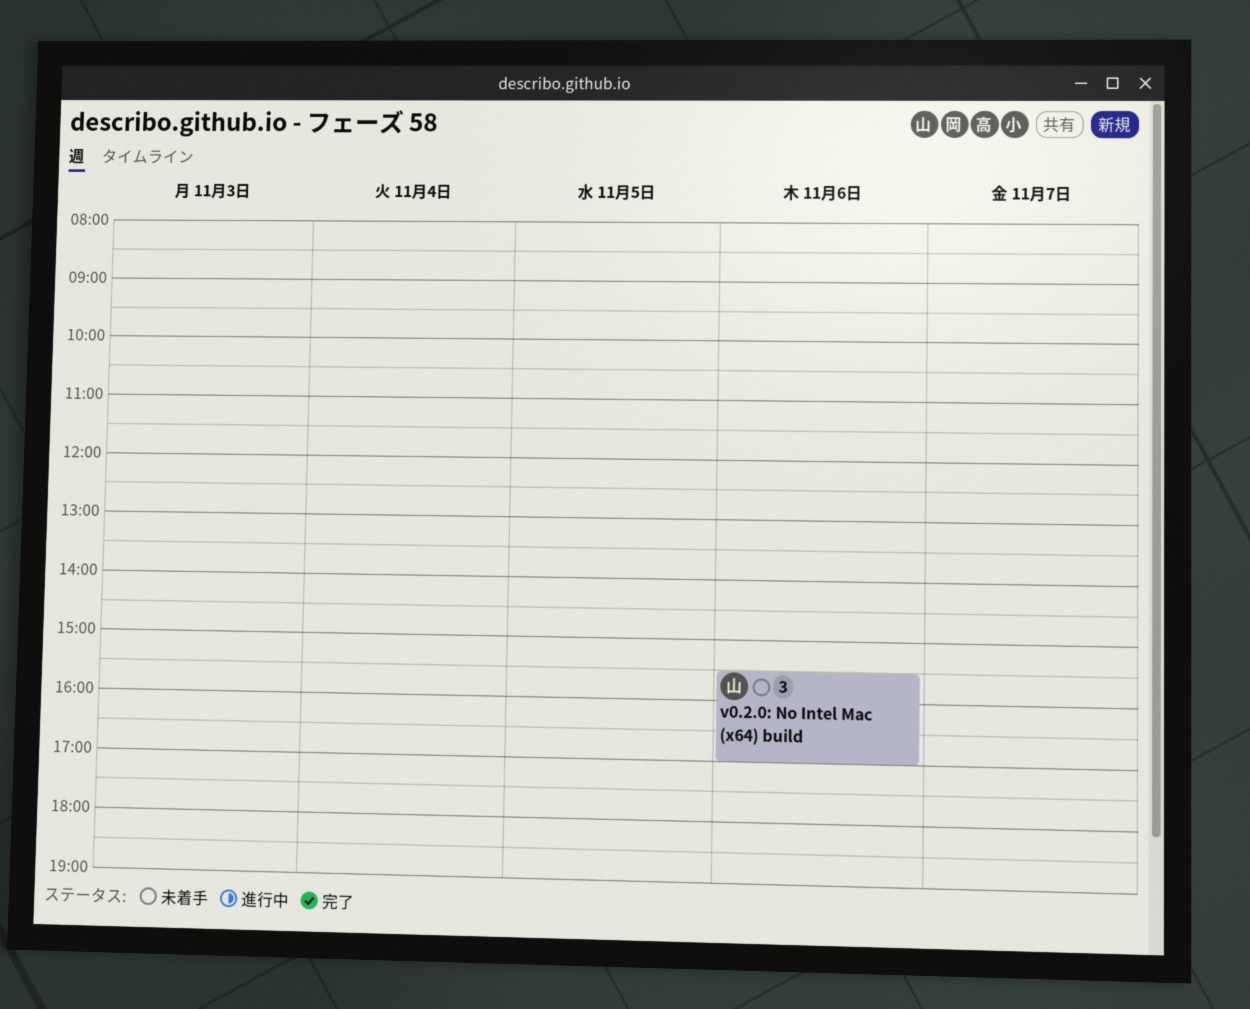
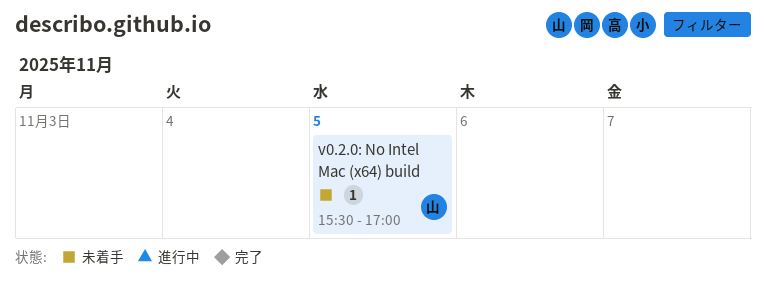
v0.2.0: No Intel Mac (x64) build, estimate: 3 -> 1
v0.2.0: No Intel Mac (x64) build, day: Nov 6 -> Nov 5

